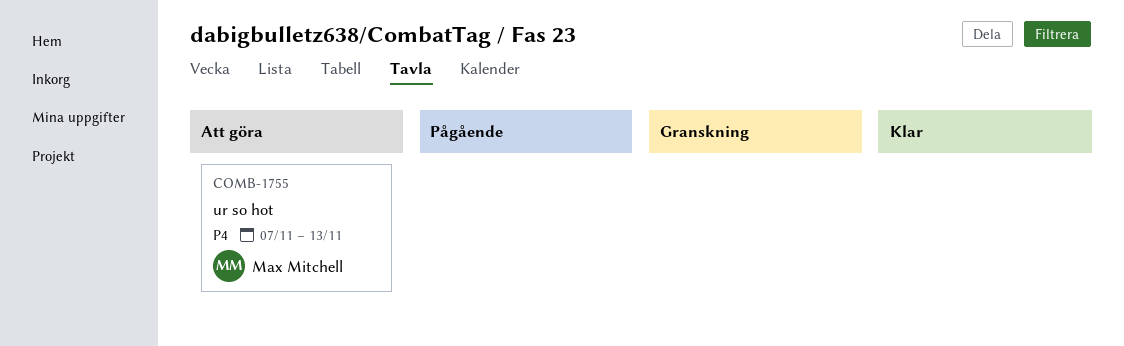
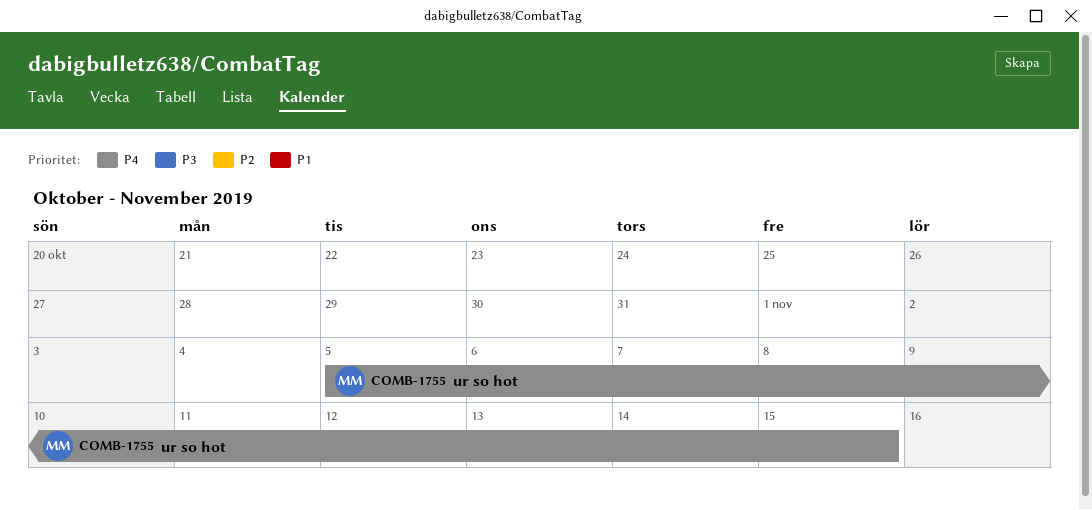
COMB-1755, start: Nov 7 -> Nov 5
COMB-1755, due: Nov 13 -> Nov 15

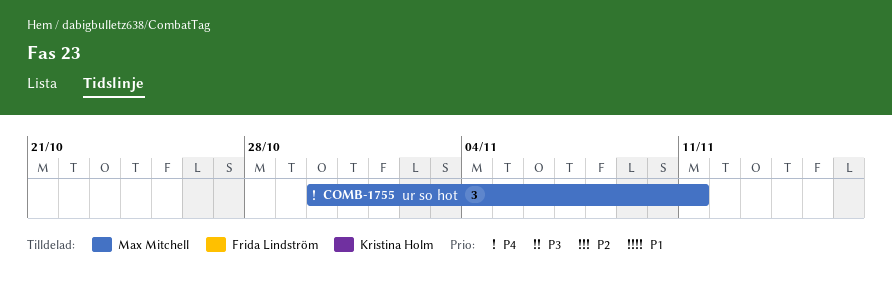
COMB-1755, start: Nov 5 -> Oct 30
COMB-1755, due: Nov 15 -> Nov 11

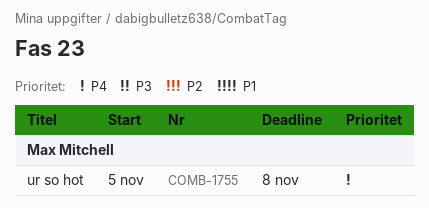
COMB-1755, start: Oct 30 -> Nov 5
COMB-1755, due: Nov 11 -> Nov 8

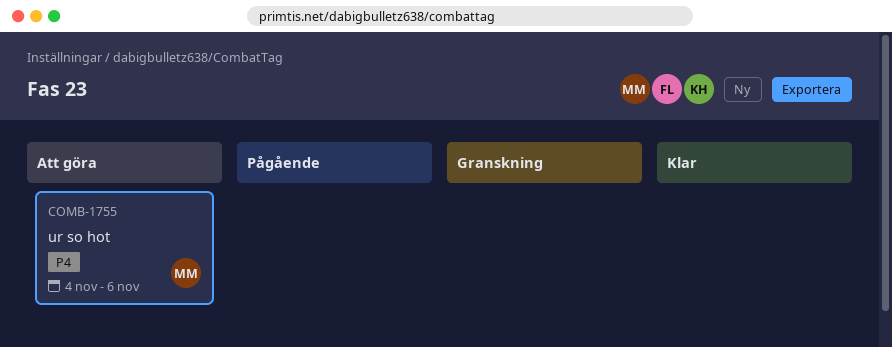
COMB-1755, start: Nov 5 -> Nov 4
COMB-1755, due: Nov 8 -> Nov 6

